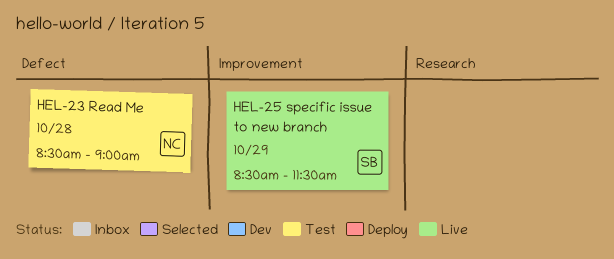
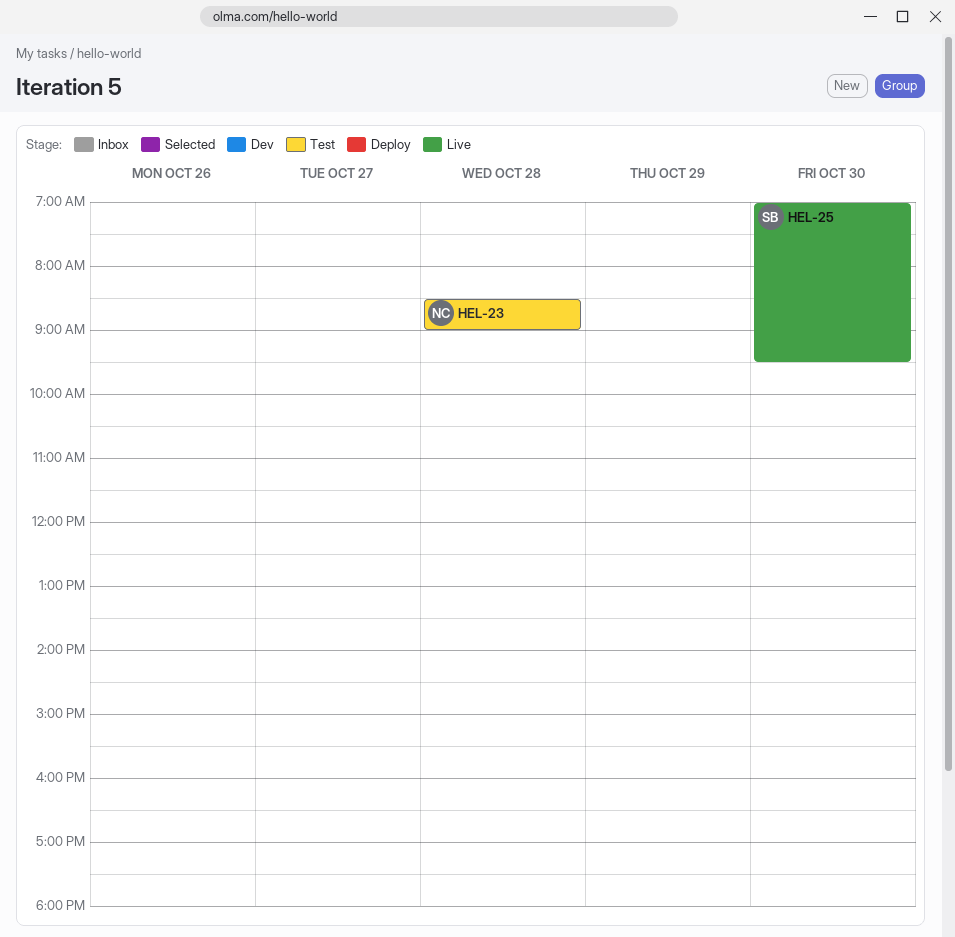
HEL-25, day: Oct 29 -> Oct 30
HEL-25, begins: 08:30 -> 07:00
HEL-25, ends: 11:30 -> 09:30

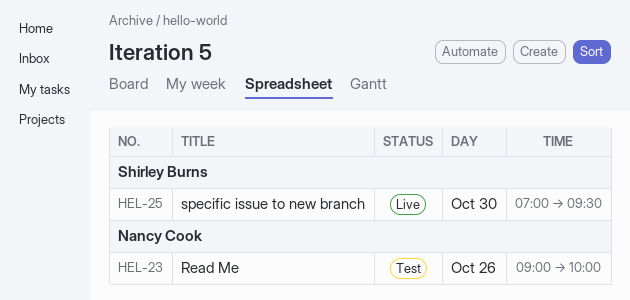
HEL-23, day: Oct 28 -> Oct 26
HEL-23, begins: 08:30 -> 09:00
HEL-23, ends: 09:00 -> 10:00

